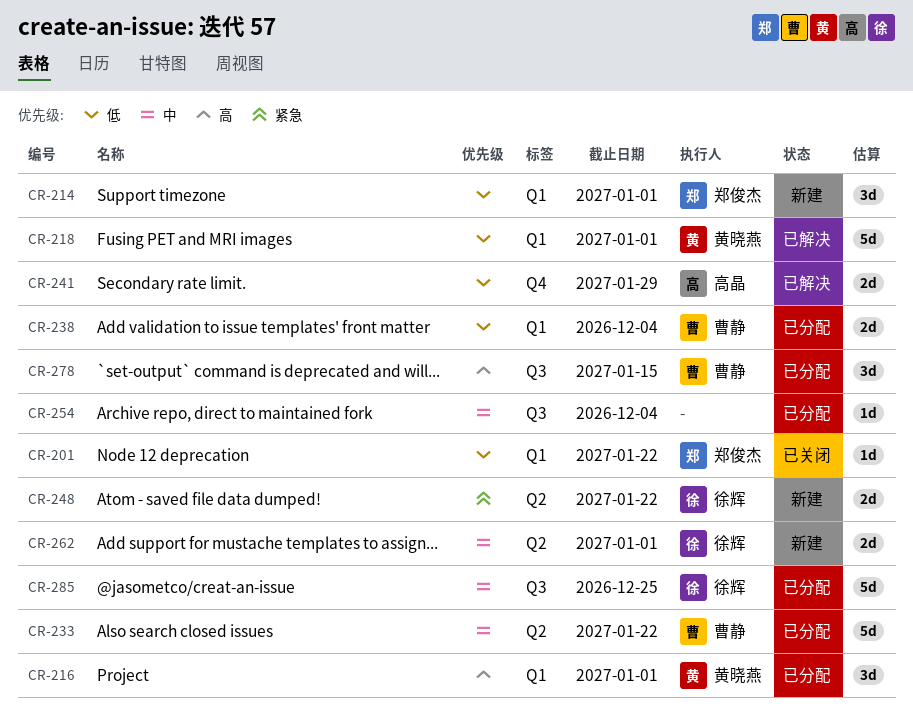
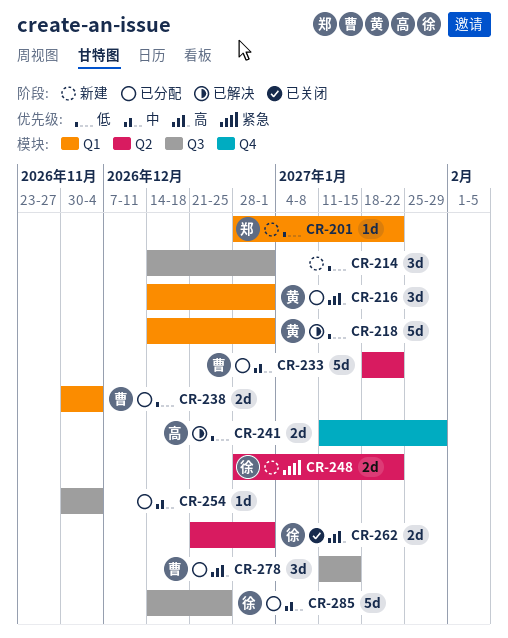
CR-201, status: 已关闭 -> 新建
CR-214, owner: 郑俊杰 -> none
CR-214, label: Q1 -> Q3
CR-262, status: 新建 -> 已关闭
CR-262, priority: 中 -> 高

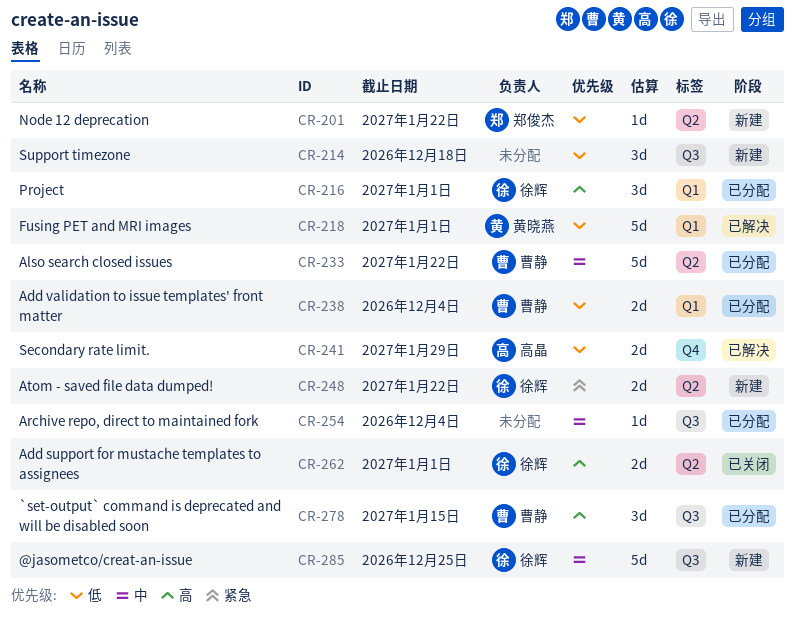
CR-201, label: Q1 -> Q2
CR-214, due: Jan 1 -> Dec 18
CR-216, owner: 黄晓燕 -> 徐辉
CR-285, status: 已分配 -> 新建

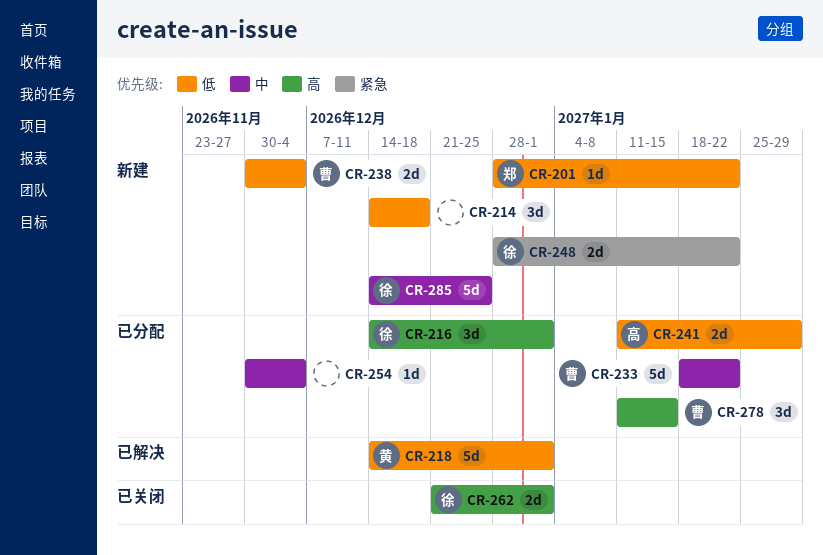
CR-238, status: 已分配 -> 新建
CR-241, status: 已解决 -> 已分配

